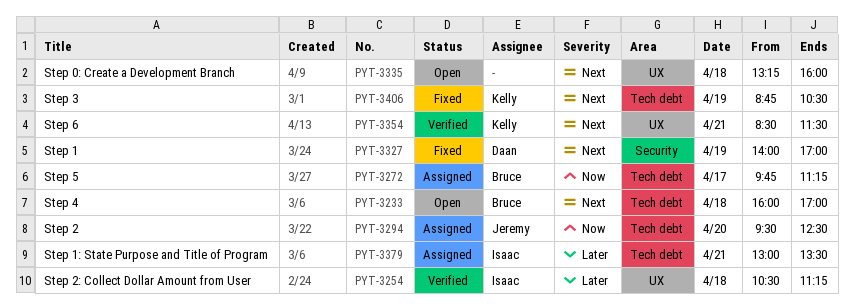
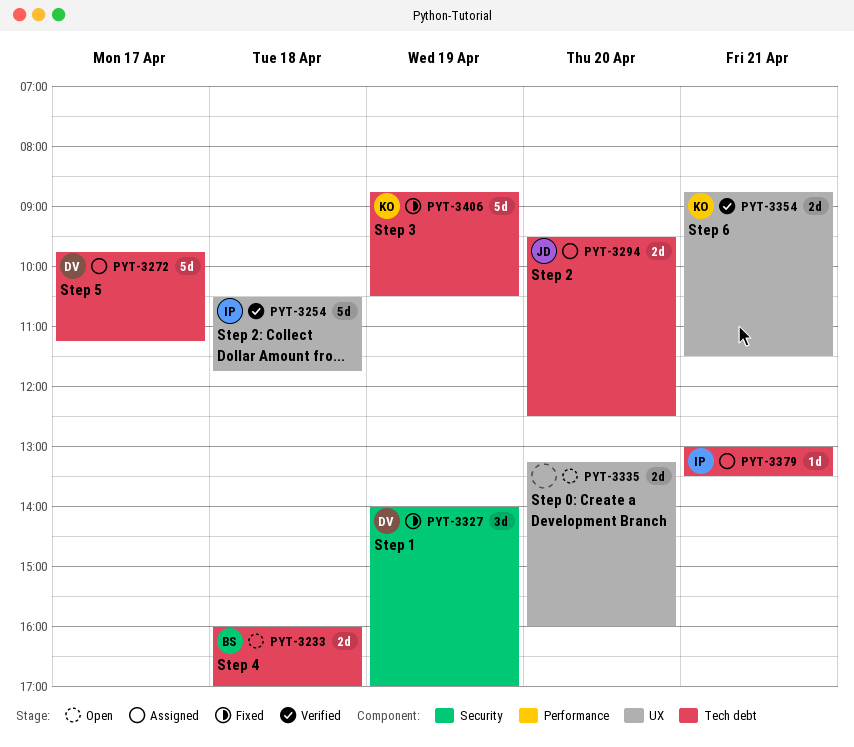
PYT-3254, ends: 11:15 -> 11:45
PYT-3272, owner: Bruce -> Daan
PYT-3335, day: Apr 18 -> Apr 20
PYT-3354, begins: 08:30 -> 08:45

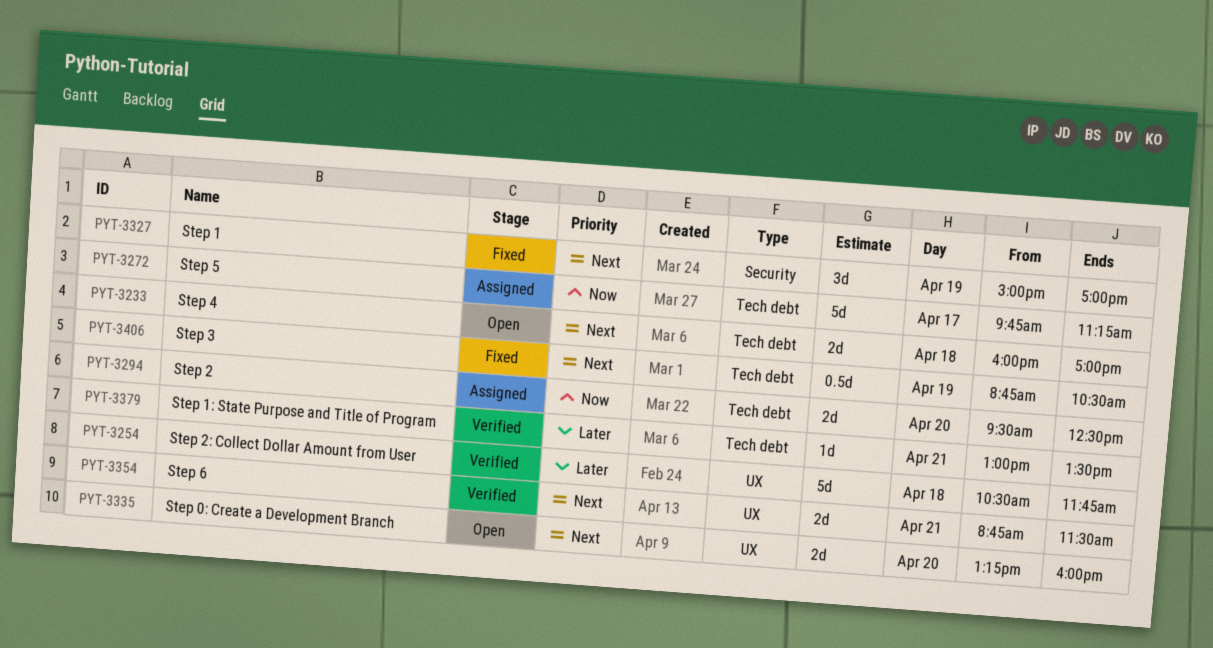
PYT-3327, begins: 14:00 -> 15:00
PYT-3379, status: Assigned -> Verified
PYT-3406, estimate: 5d -> 0.5d

